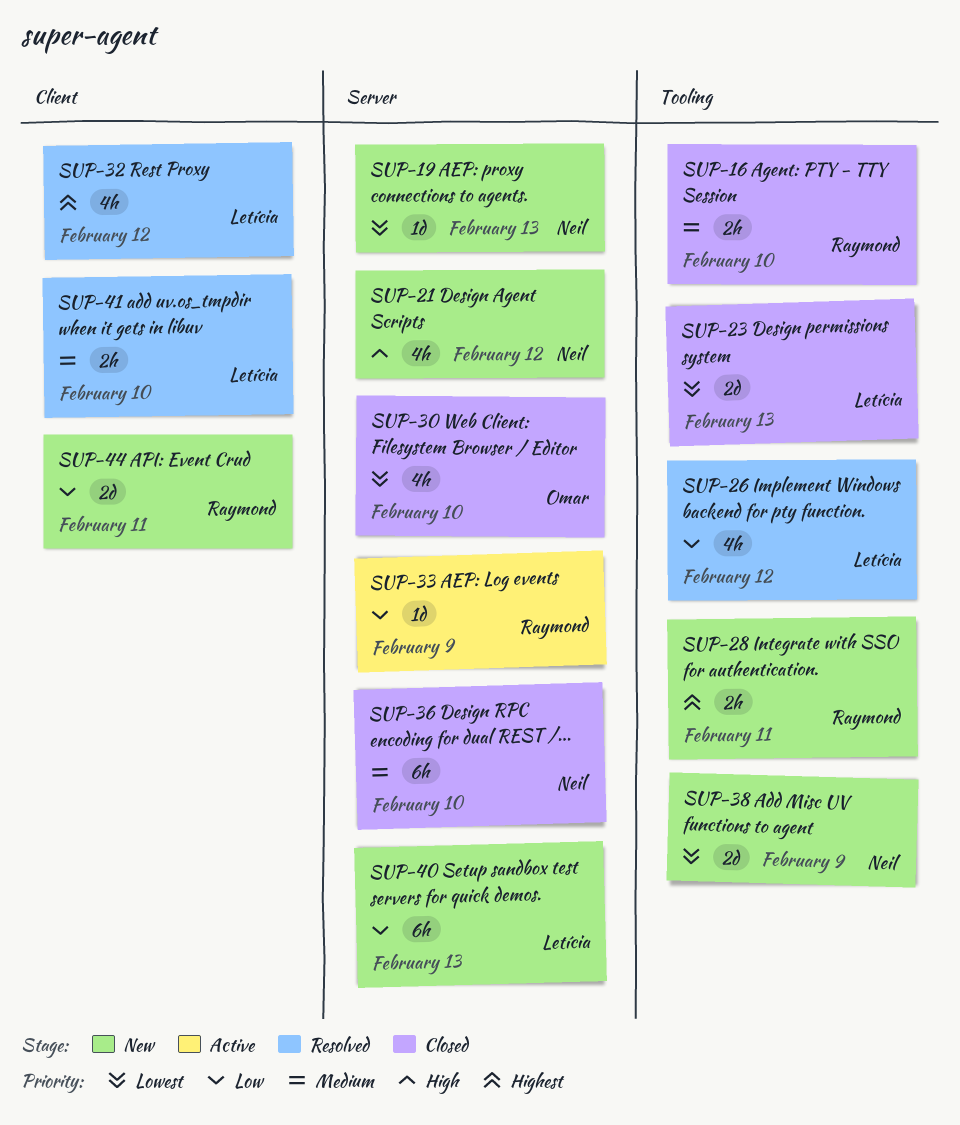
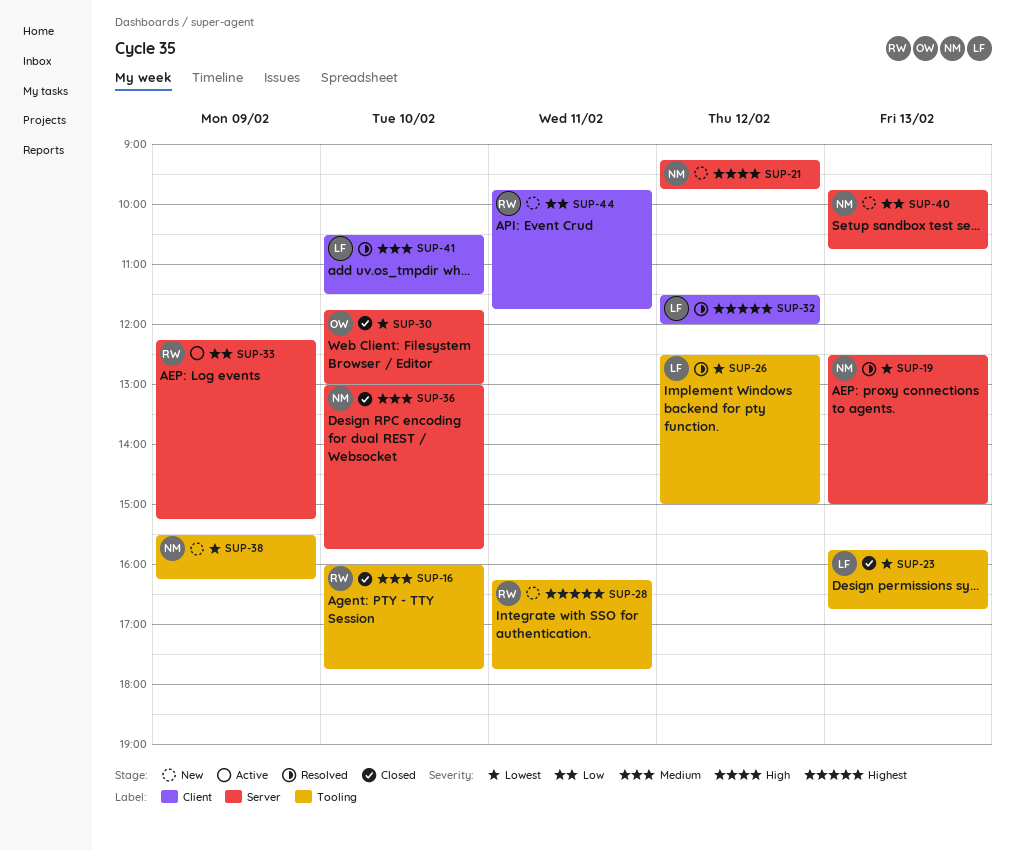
SUP-19, status: New -> Resolved
SUP-26, priority: Low -> Lowest
SUP-40, owner: Letícia -> Neil

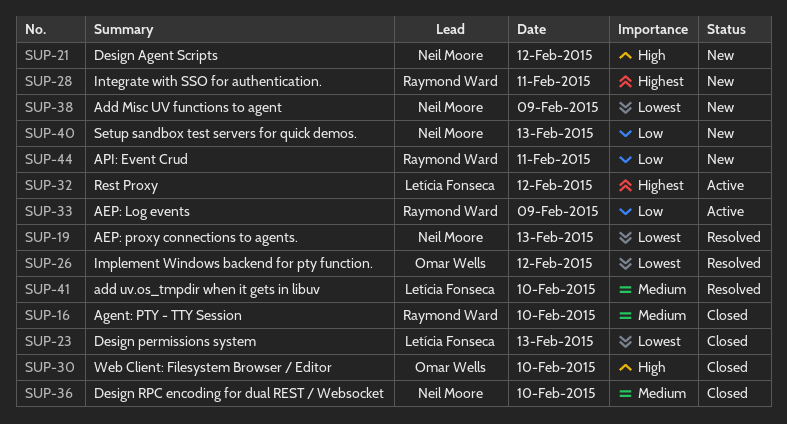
SUP-26, owner: Letícia Fonseca -> Omar Wells
SUP-30, priority: Lowest -> High
SUP-32, status: Resolved -> Active

